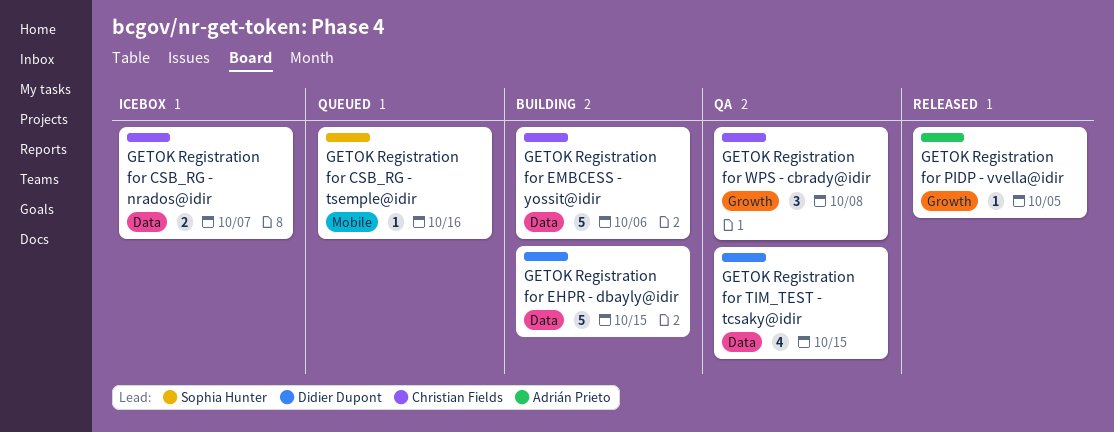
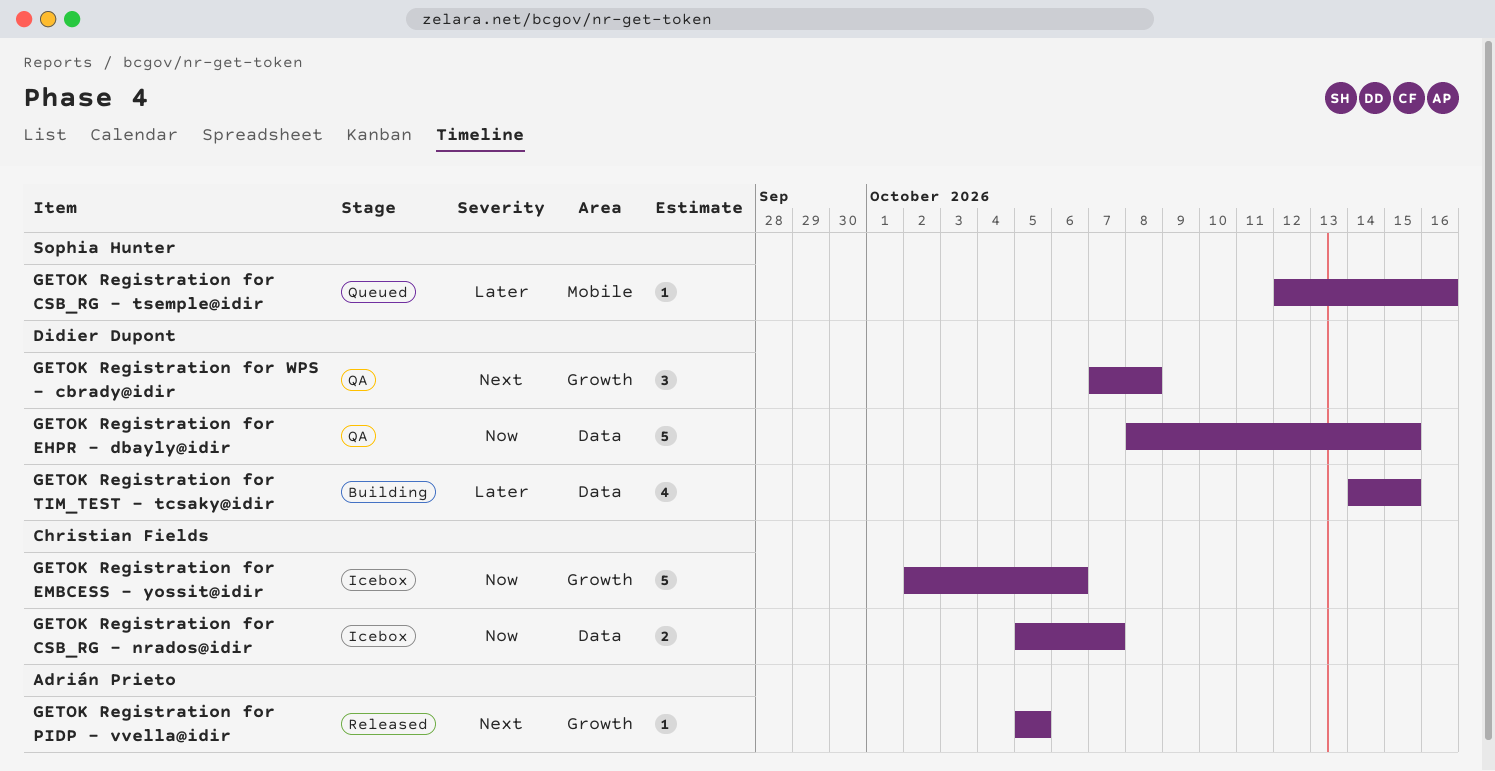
GETOK Registration for EHPR - dbayly@idir, status: Building -> QA
GETOK Registration for EMBCESS - yossit@idir, status: Building -> Icebox
GETOK Registration for EMBCESS - yossit@idir, label: Data -> Growth
GETOK Registration for TIM_TEST - tcsaky@idir, status: QA -> Building
GETOK Registration for WPS - cbrady@idir, owner: Christian Fields -> Didier Dupont

